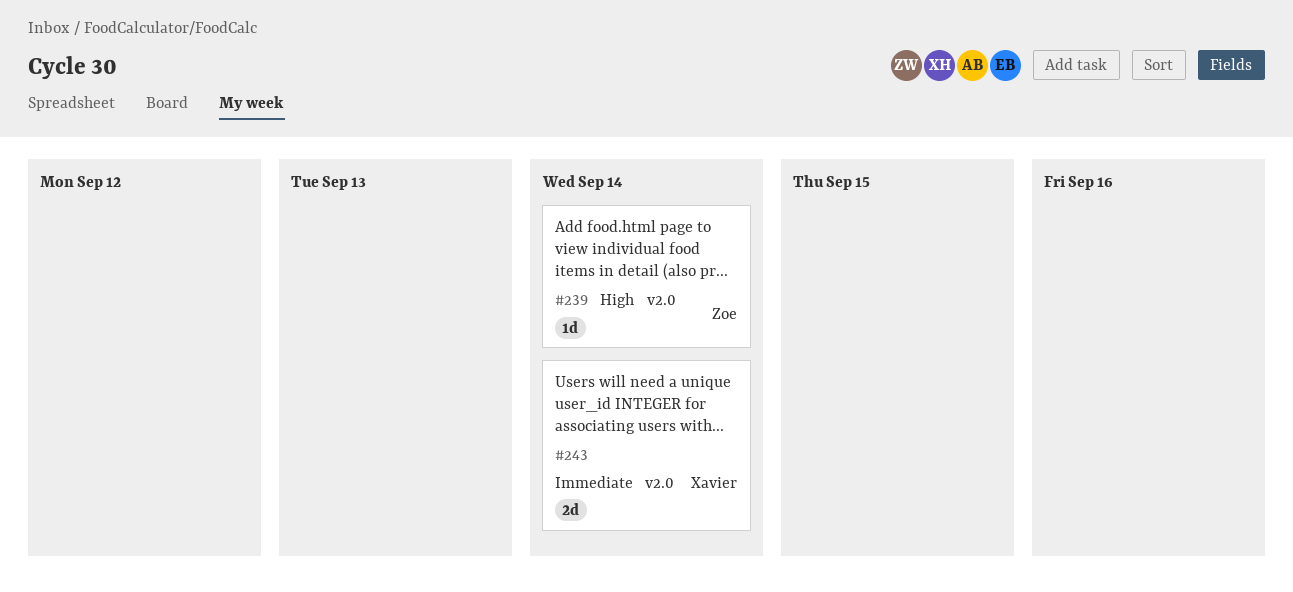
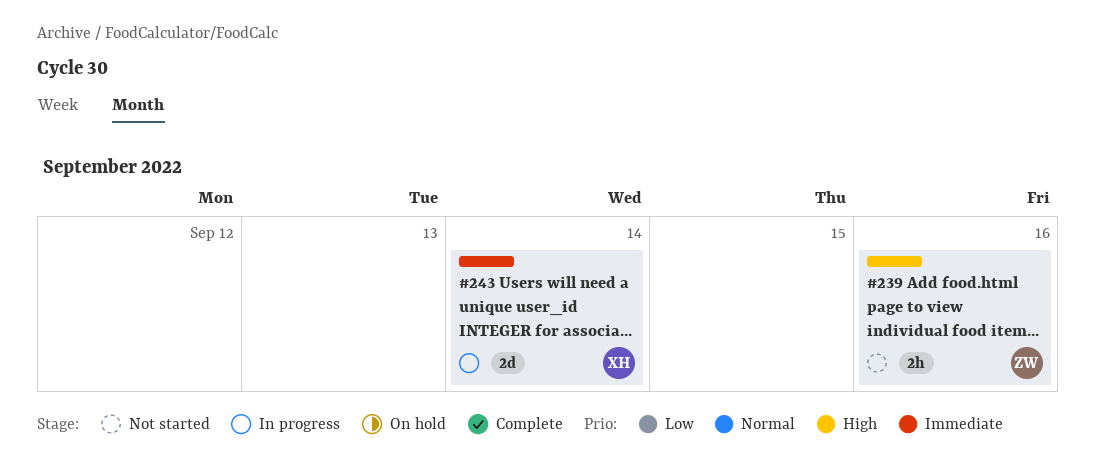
#239, estimate: 1d -> 2h
#239, due: Sep 14 -> Sep 16

